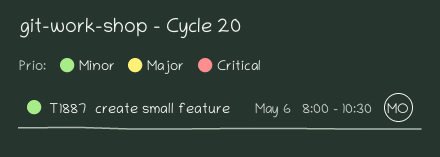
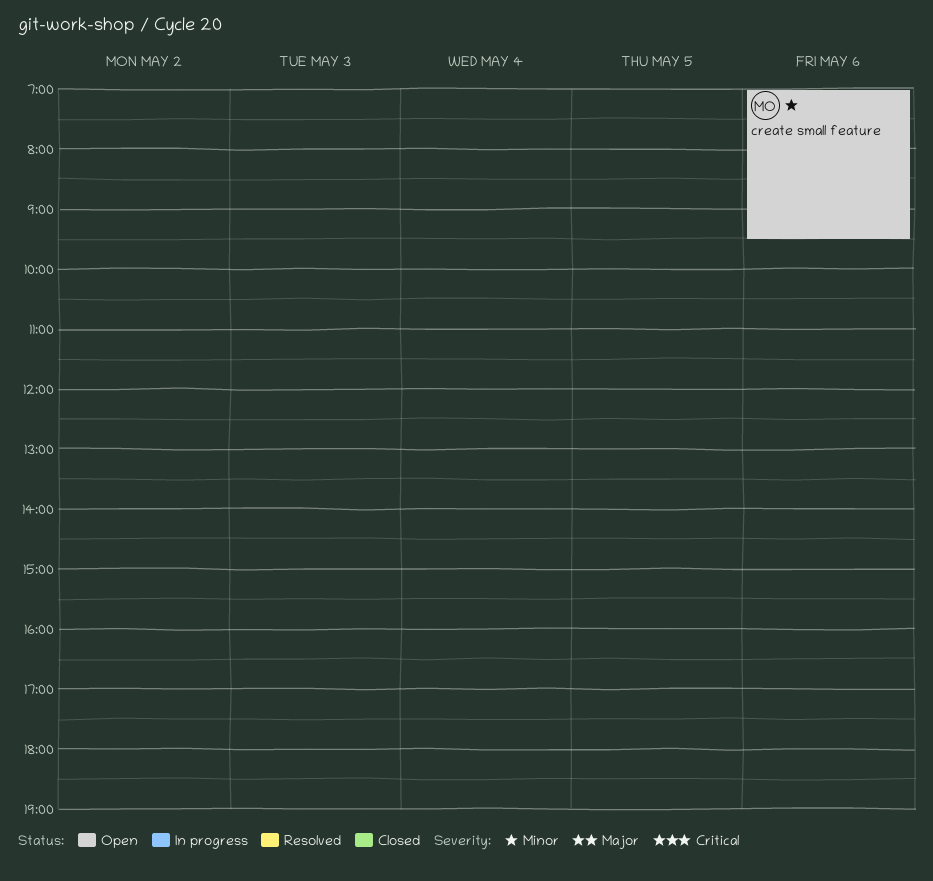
create small feature, begins: 08:00 -> 07:00
create small feature, ends: 10:30 -> 09:30

